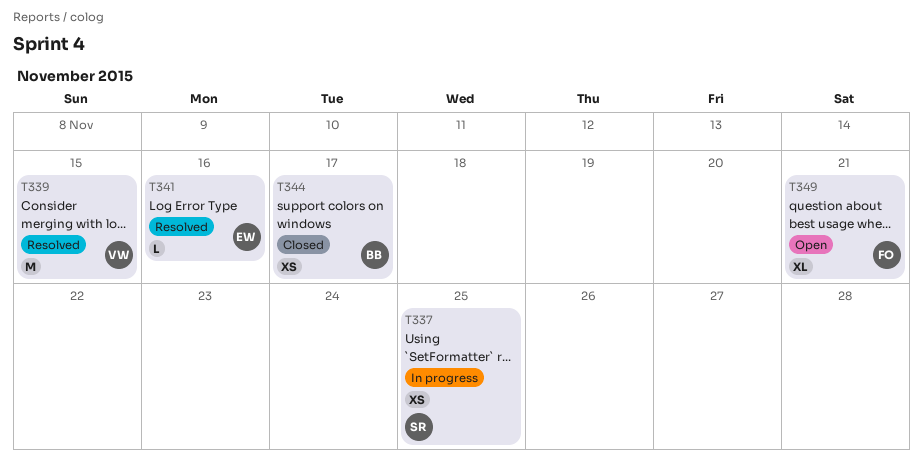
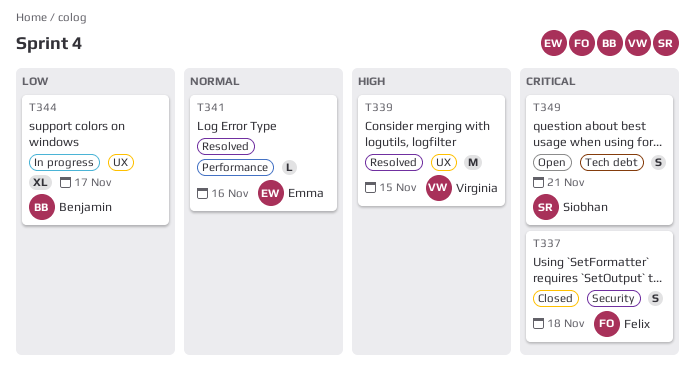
T337, status: In progress -> Closed
T337, owner: Siobhan -> Felix
T337, estimate: XS -> S
T337, due: Nov 25 -> Nov 18
T344, status: Closed -> In progress
T344, estimate: XS -> XL
T349, owner: Felix -> Siobhan
T349, estimate: XL -> S

